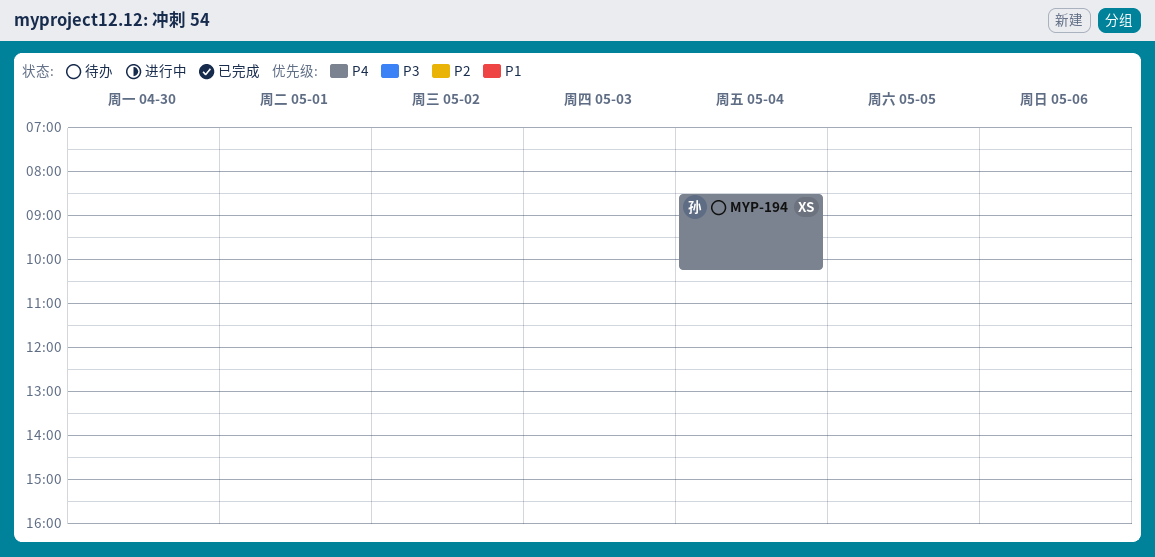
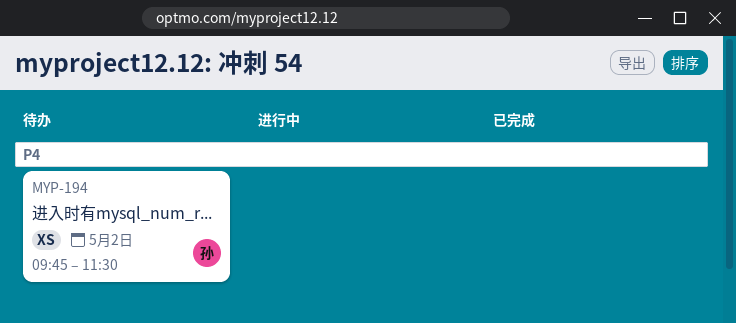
MYP-194, day: May 4 -> May 2
MYP-194, begins: 08:30 -> 09:45
MYP-194, ends: 10:15 -> 11:30

